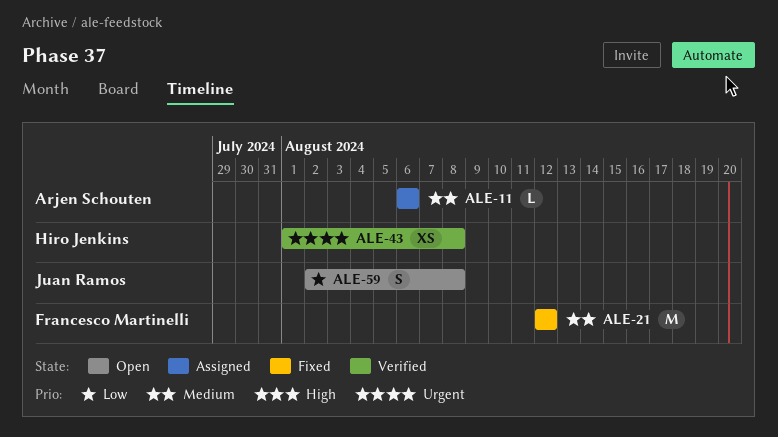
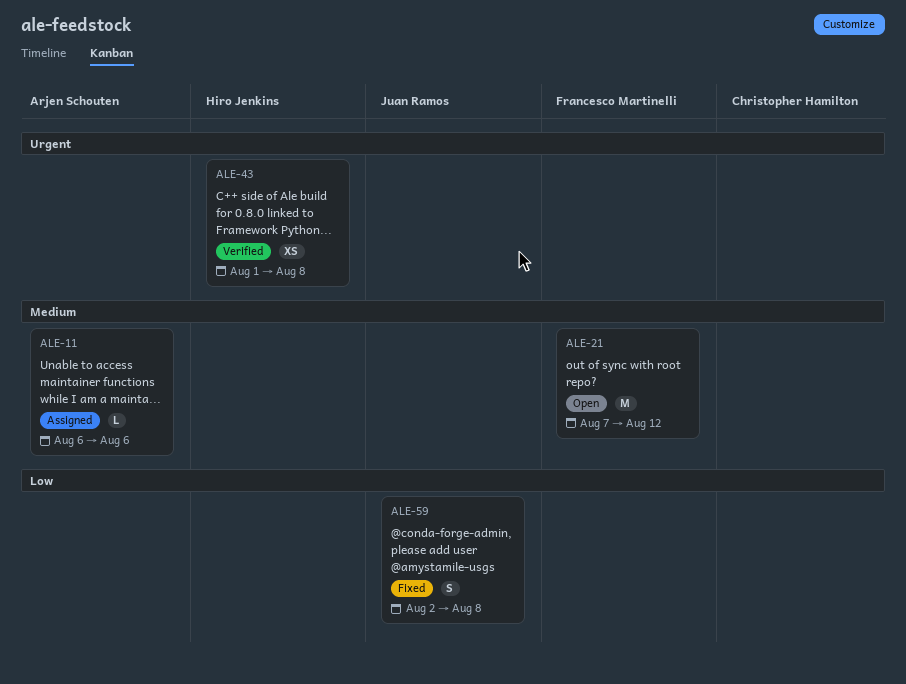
ALE-21, status: Fixed -> Open
ALE-21, start: Aug 12 -> Aug 7
ALE-59, status: Open -> Fixed

